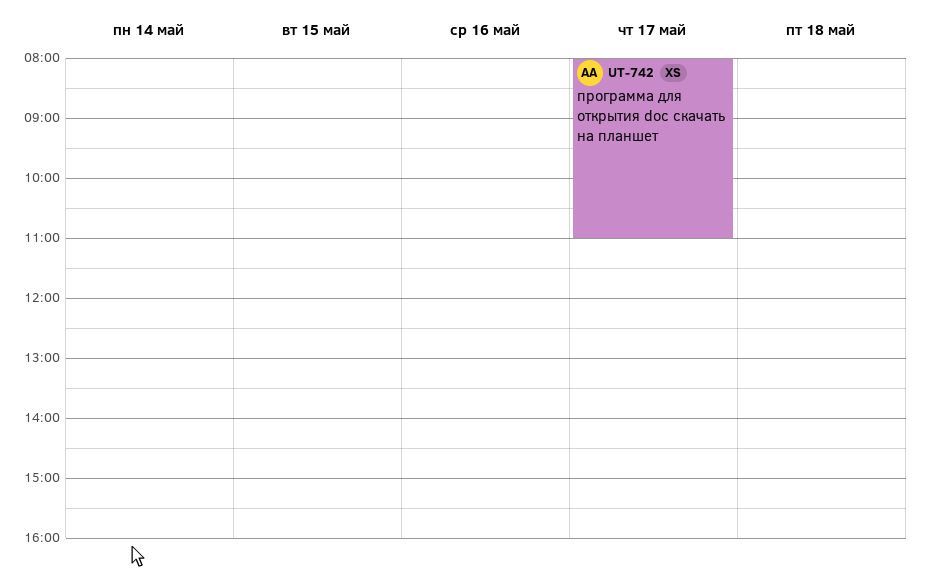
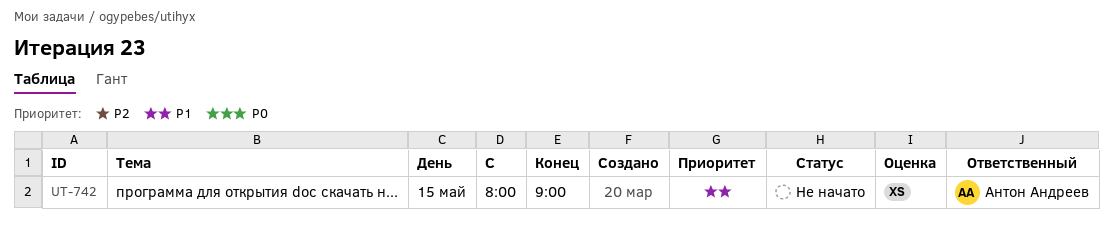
UT-742, day: May 17 -> May 15
UT-742, ends: 11:00 -> 09:00

